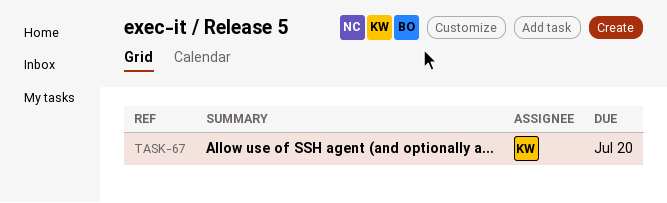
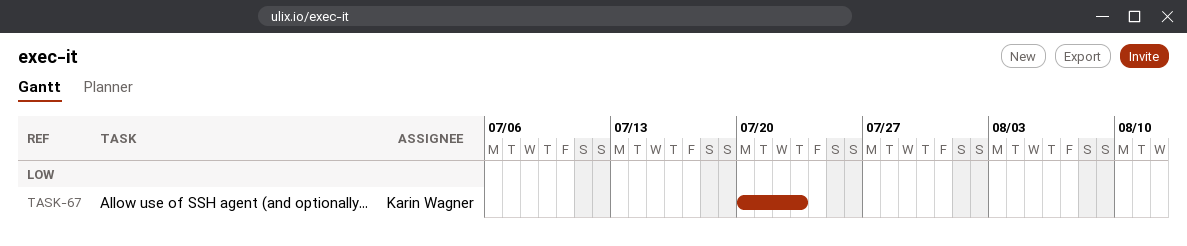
TASK-67, due: Jul 20 -> Jul 23

